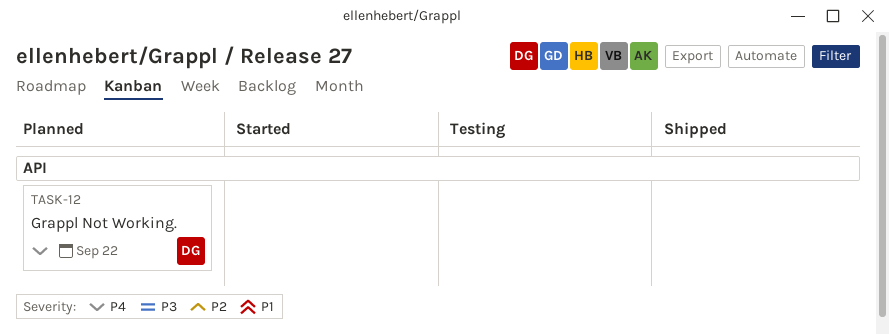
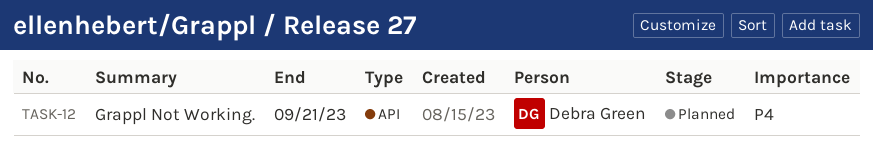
TASK-12, due: Sep 22 -> Sep 21

